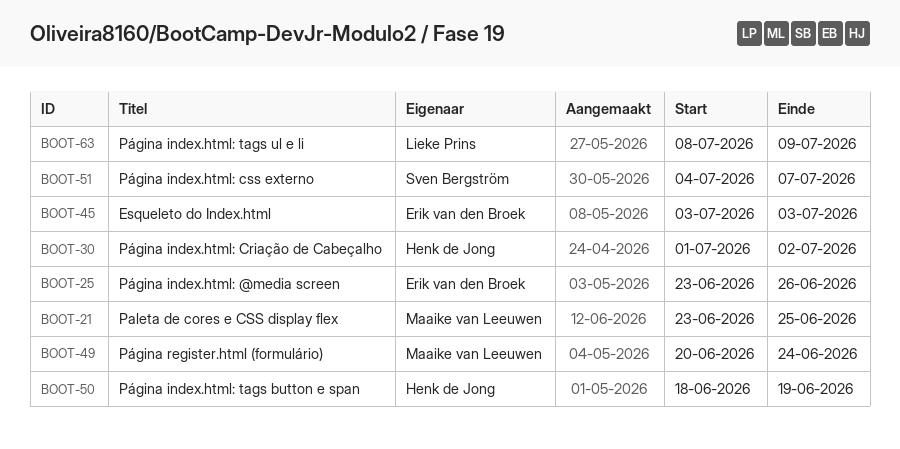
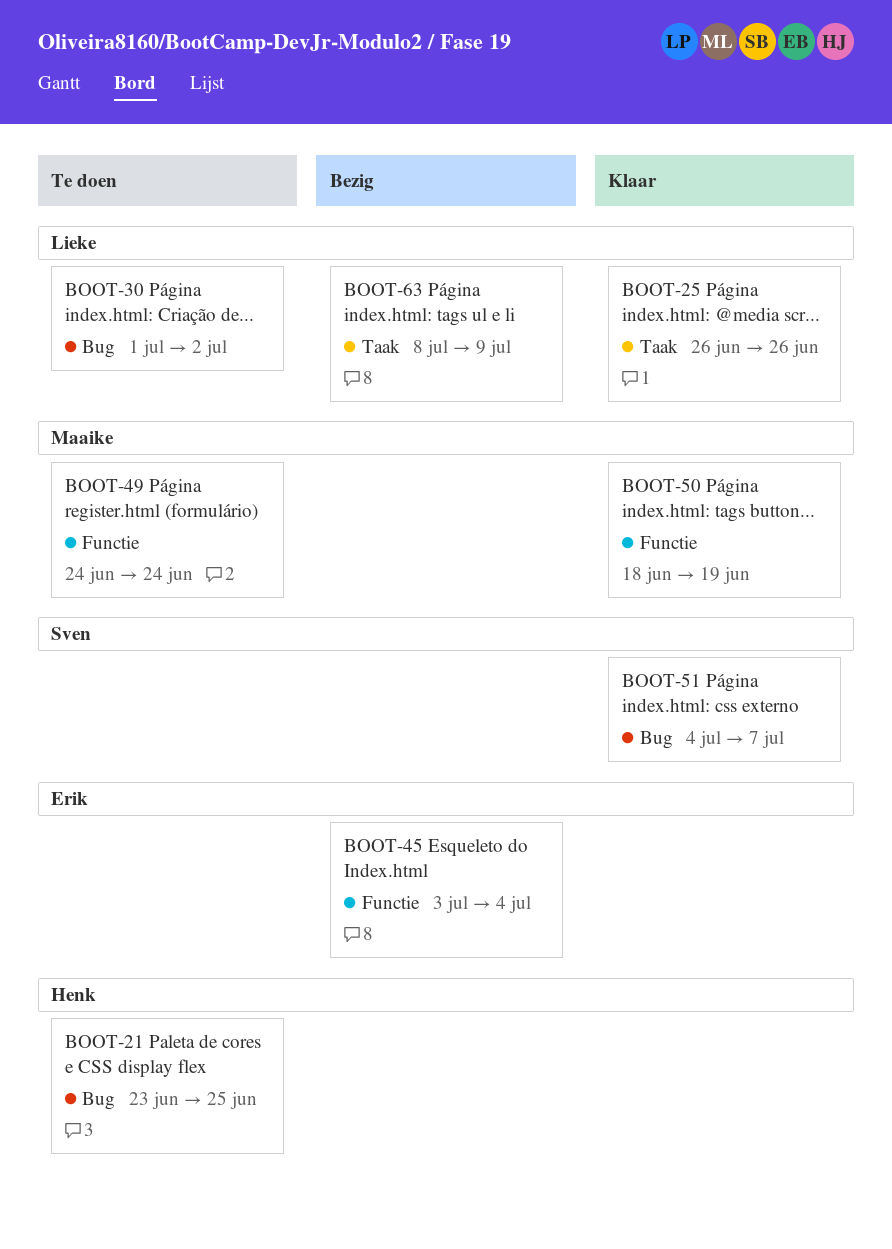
BOOT-21, owner: Maaike van Leeuwen -> Henk de Jong
BOOT-25, owner: Erik van den Broek -> Lieke Prins
BOOT-25, start: Jun 23 -> Jun 26
BOOT-30, owner: Henk de Jong -> Lieke Prins
BOOT-45, due: Jul 3 -> Jul 4
BOOT-49, start: Jun 20 -> Jun 24
BOOT-50, owner: Henk de Jong -> Maaike van Leeuwen

